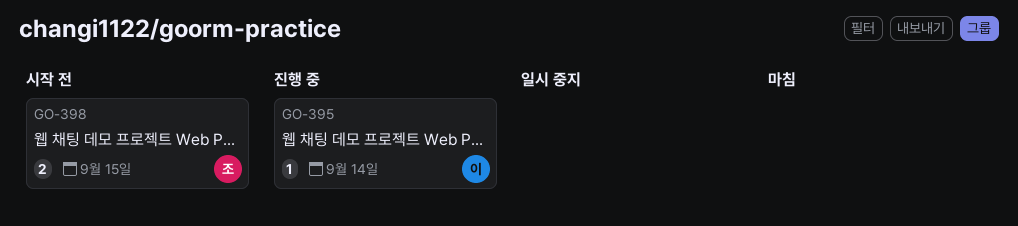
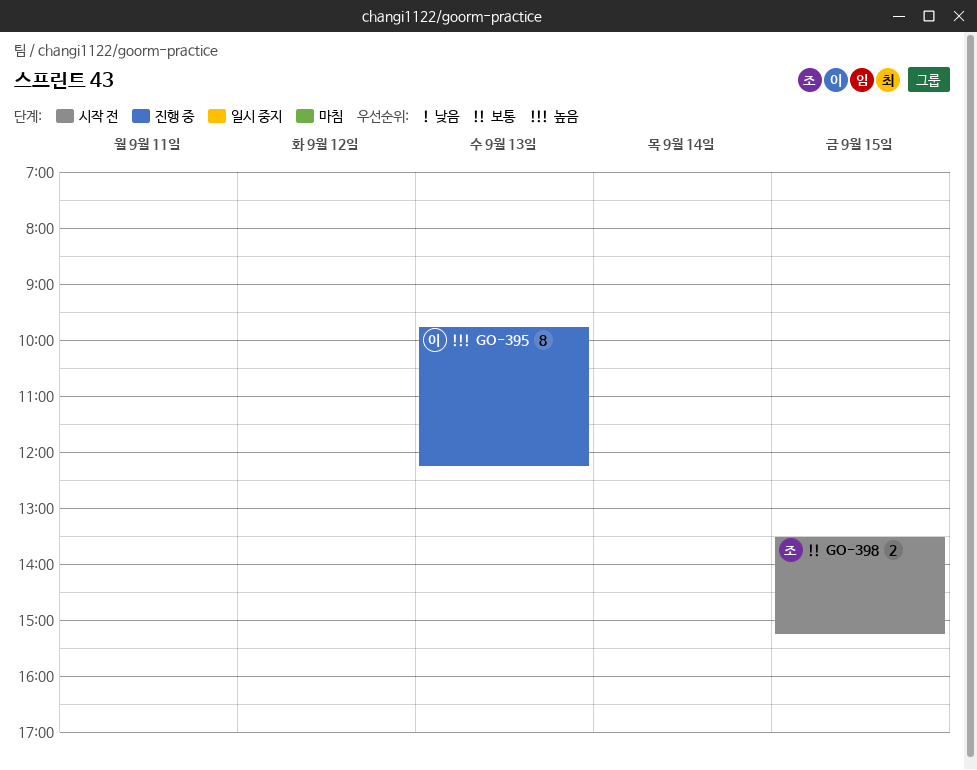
GO-395, estimate: 1 -> 8
GO-395, day: Sep 14 -> Sep 13

